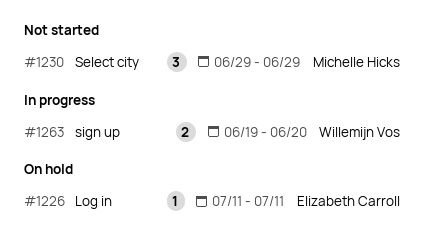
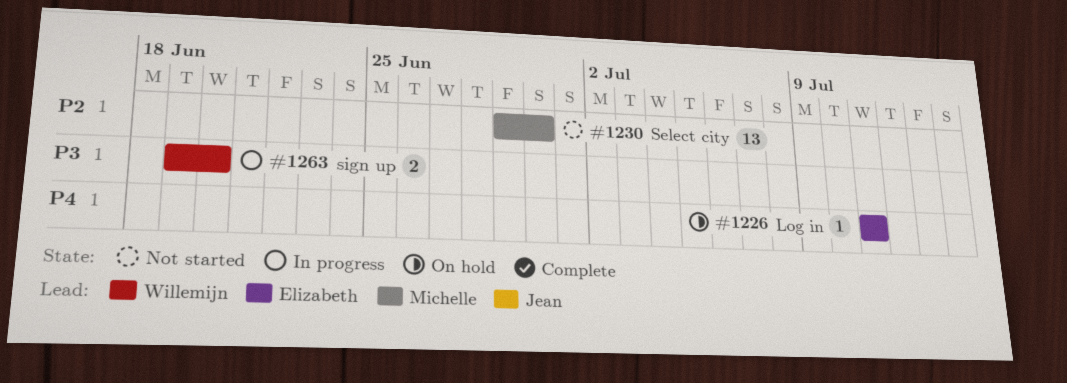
#1230, estimate: 3 -> 13
#1230, due: Jun 29 -> Jun 30

